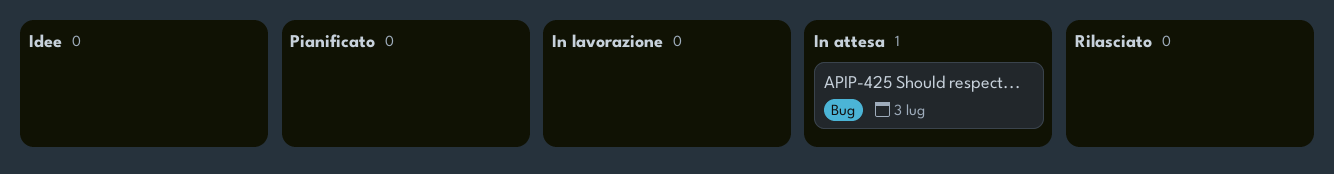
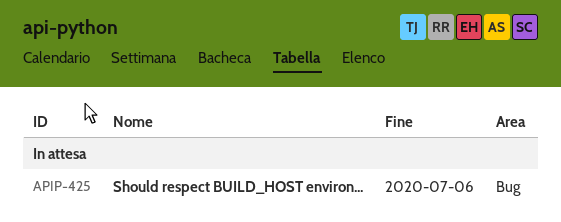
APIP-425, due: Jul 3 -> Jul 6

